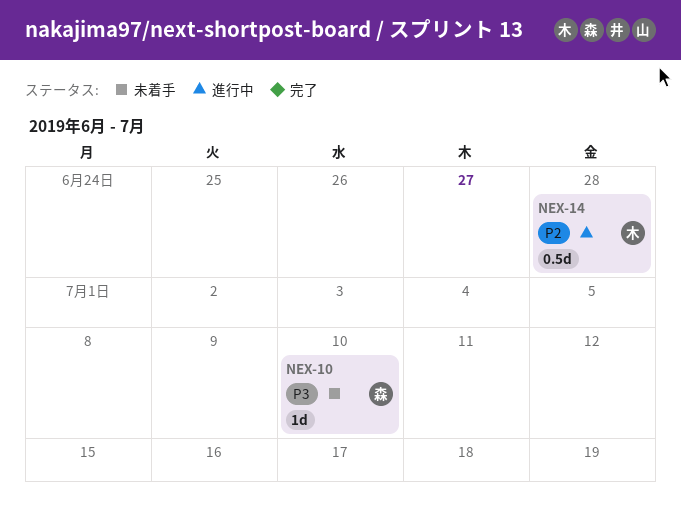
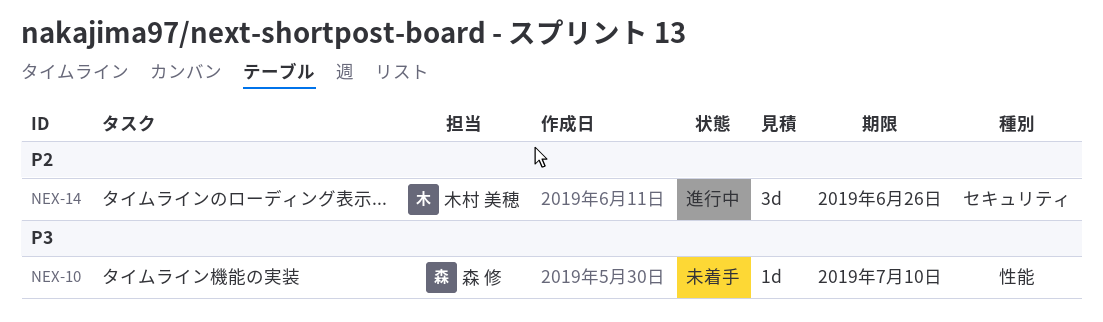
NEX-14, estimate: 0.5d -> 3d
NEX-14, due: Jun 28 -> Jun 26

